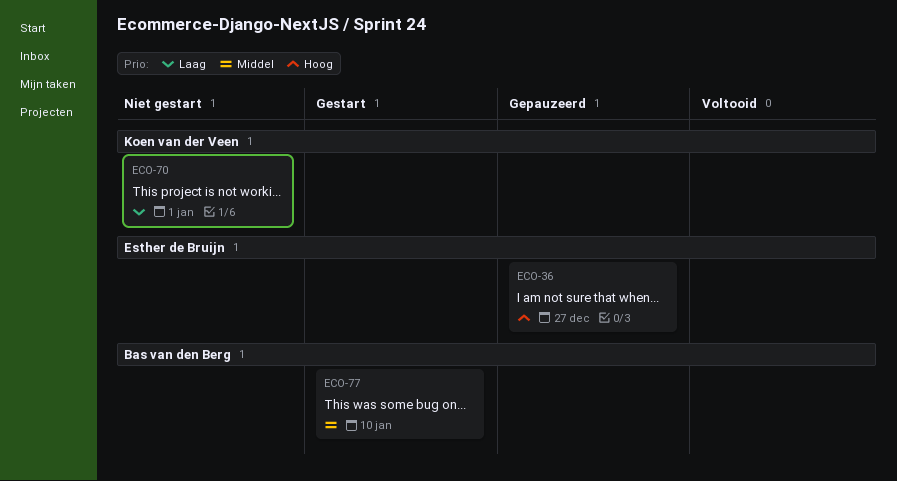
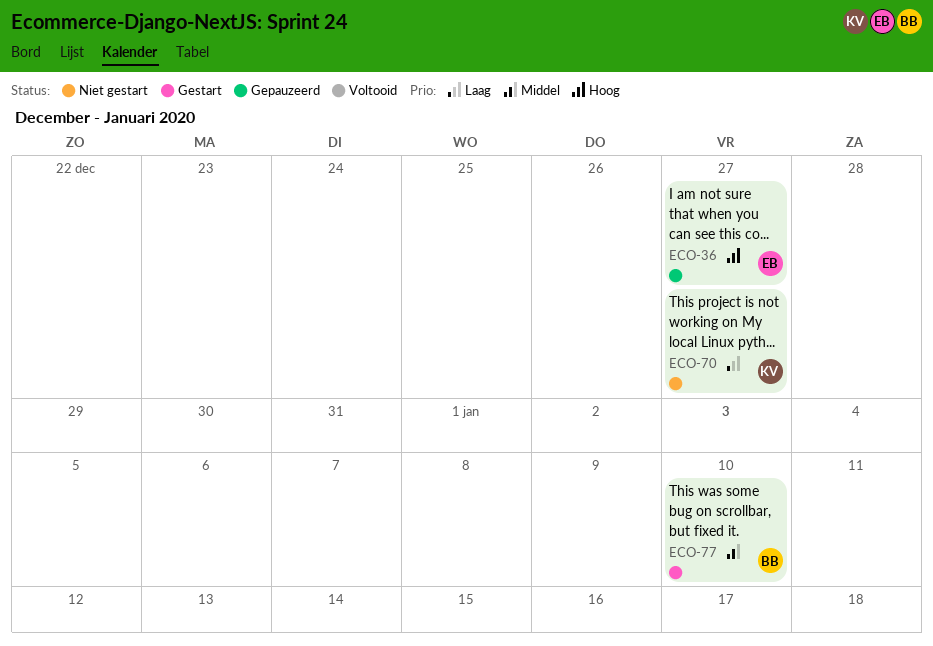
ECO-70, due: Jan 1 -> Dec 27

